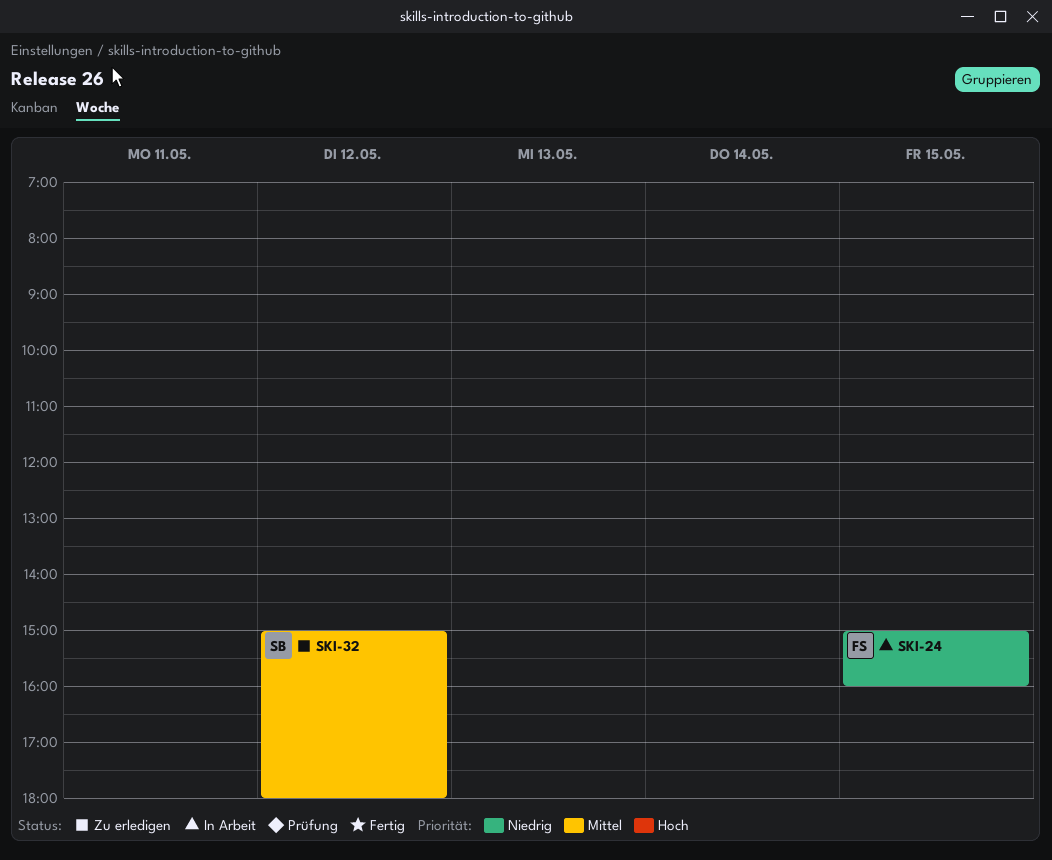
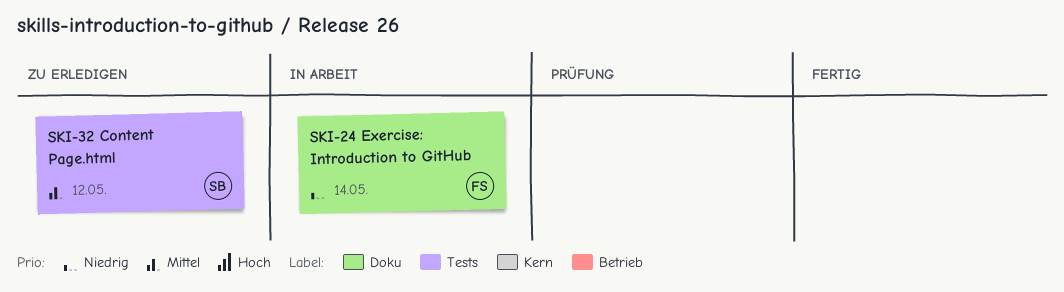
SKI-24, day: May 15 -> May 14

